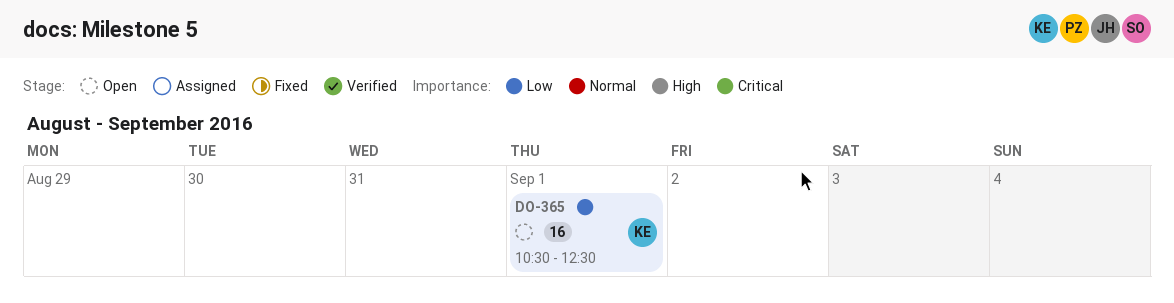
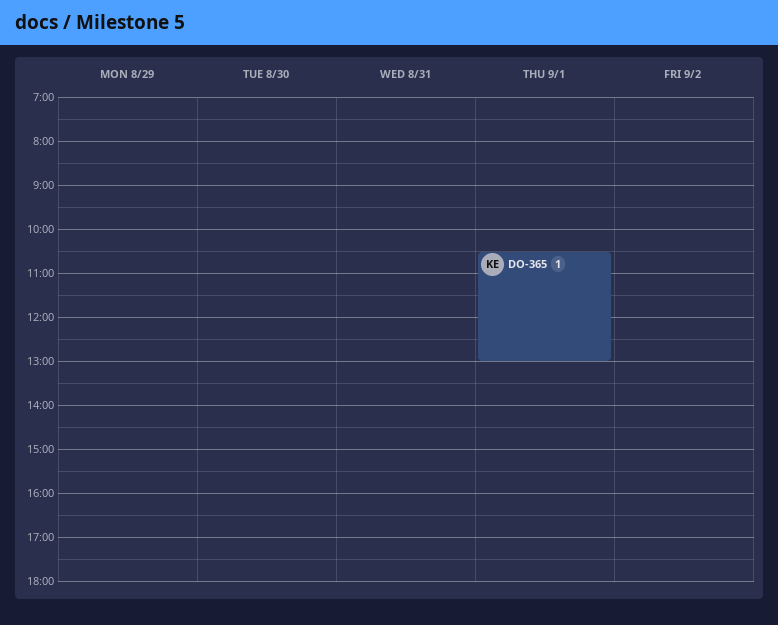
DO-365, estimate: 16 -> 1
DO-365, ends: 12:30 -> 13:00

